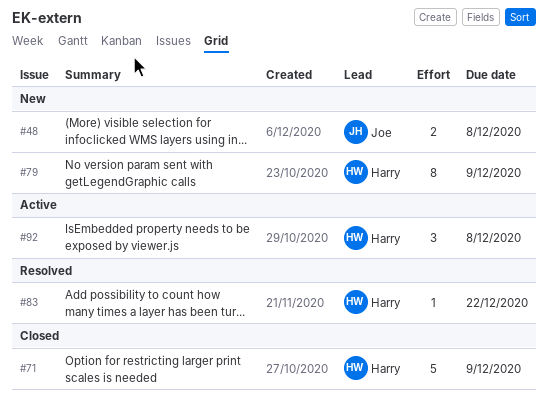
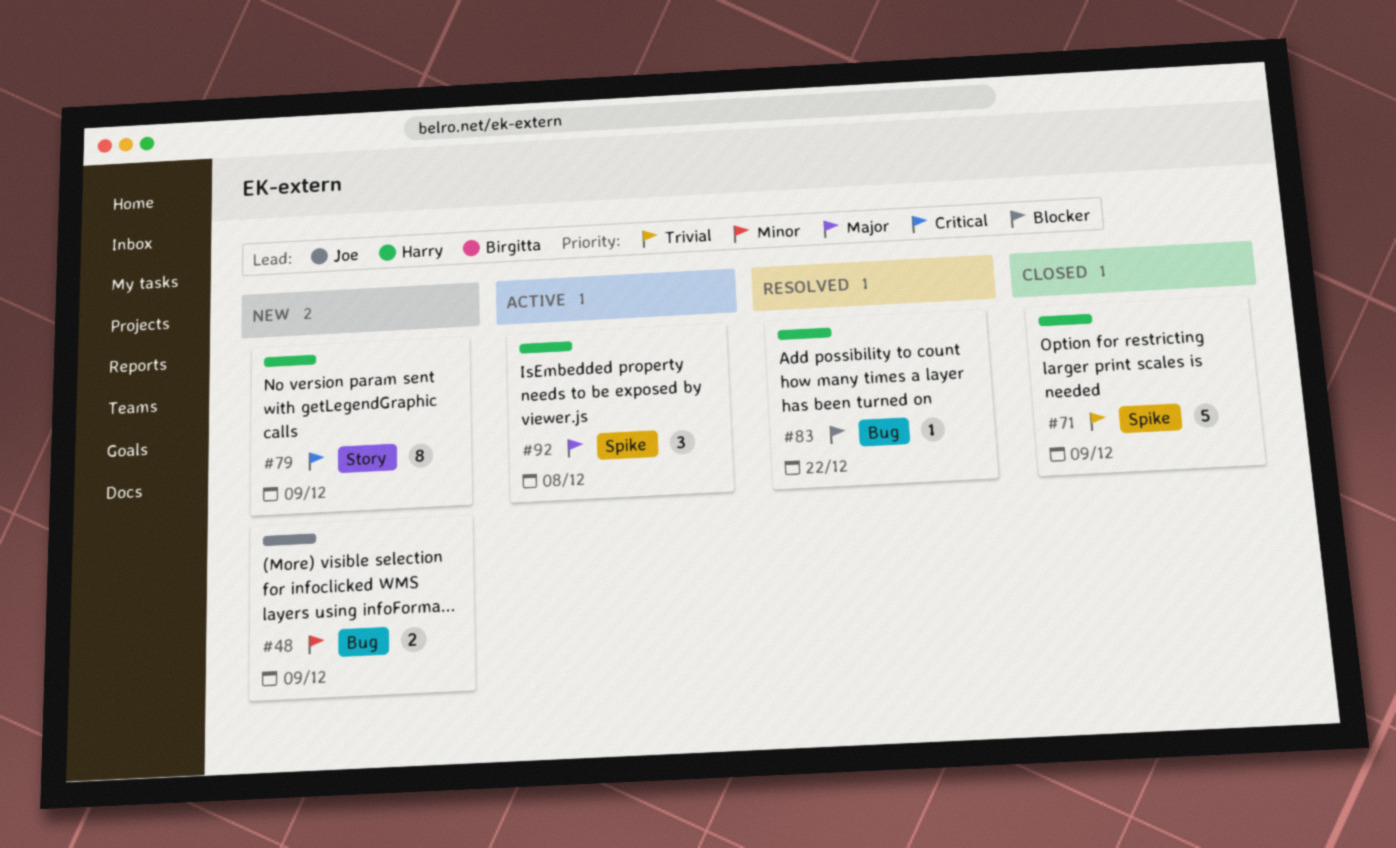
#48, due: Dec 8 -> Dec 9

